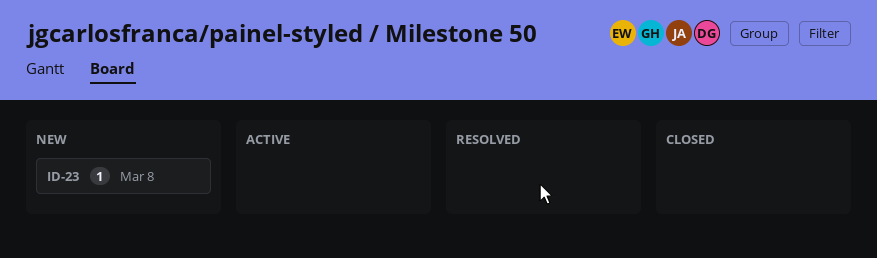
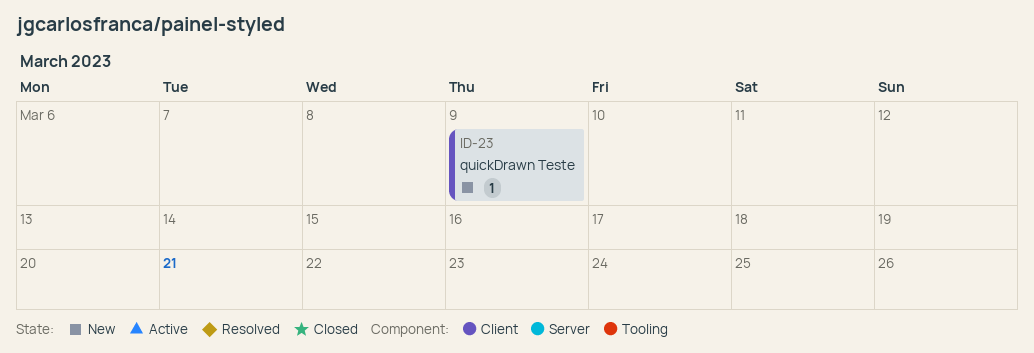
ID-23, due: Mar 8 -> Mar 9

